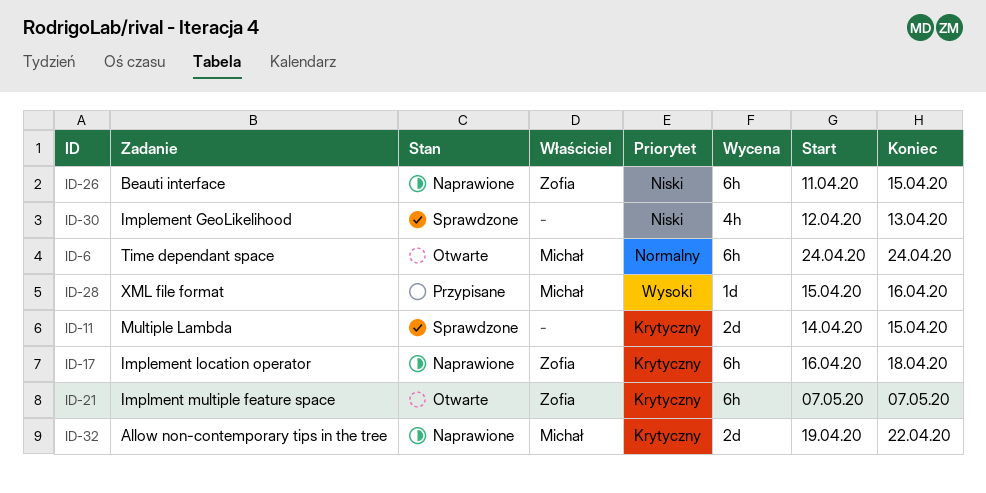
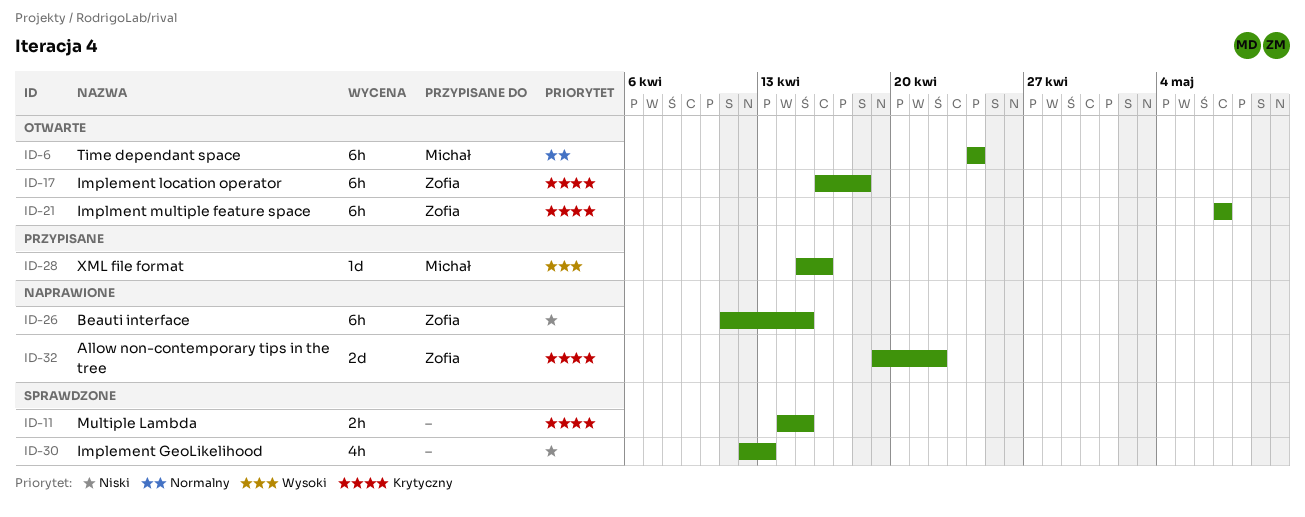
ID-11, estimate: 2d -> 2h
ID-17, status: Naprawione -> Otwarte
ID-32, owner: Michał -> Zofia

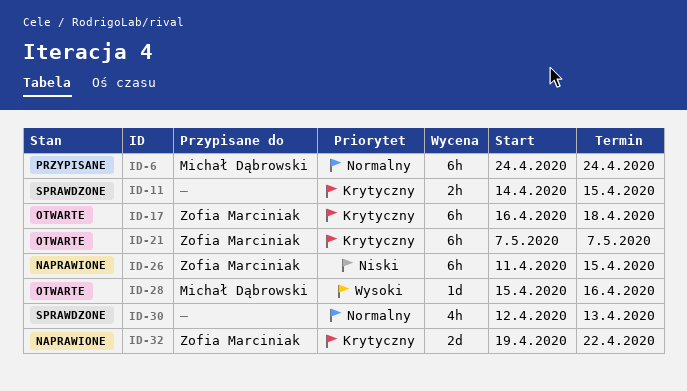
ID-6, status: Otwarte -> Przypisane
ID-28, status: Przypisane -> Otwarte
ID-30, priority: Niski -> Normalny

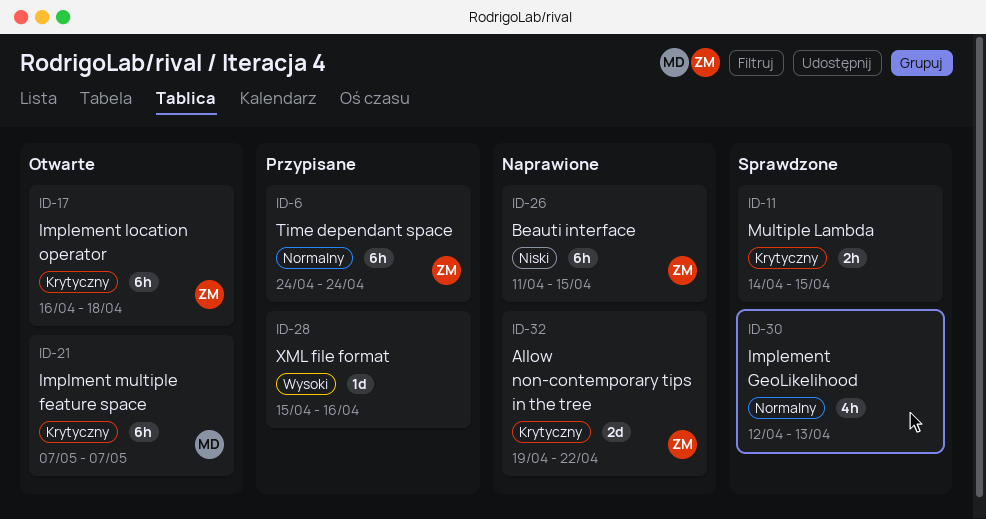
ID-6, owner: Michał Dąbrowski -> Zofia Marciniak
ID-21, owner: Zofia Marciniak -> Michał Dąbrowski
ID-28, status: Otwarte -> Przypisane
ID-28, owner: Michał Dąbrowski -> none

